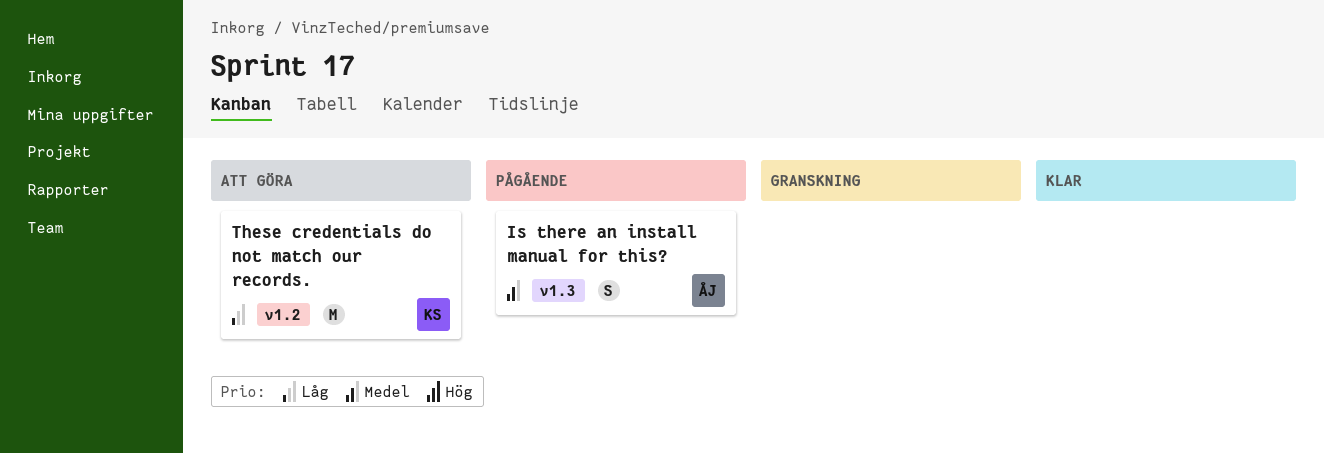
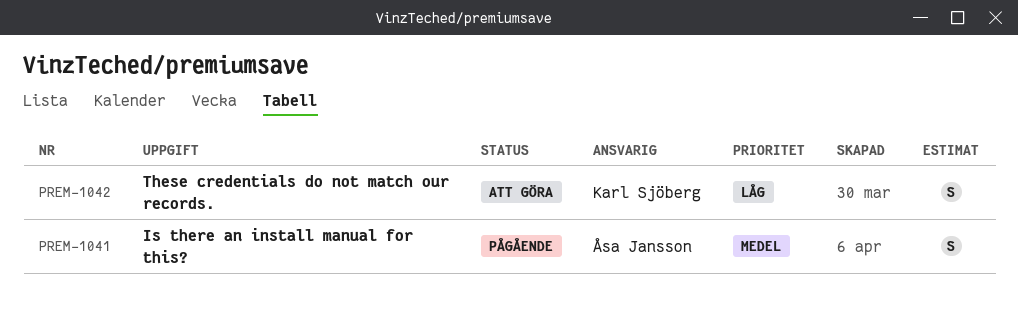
These credentials do not match our records., estimate: M -> S

